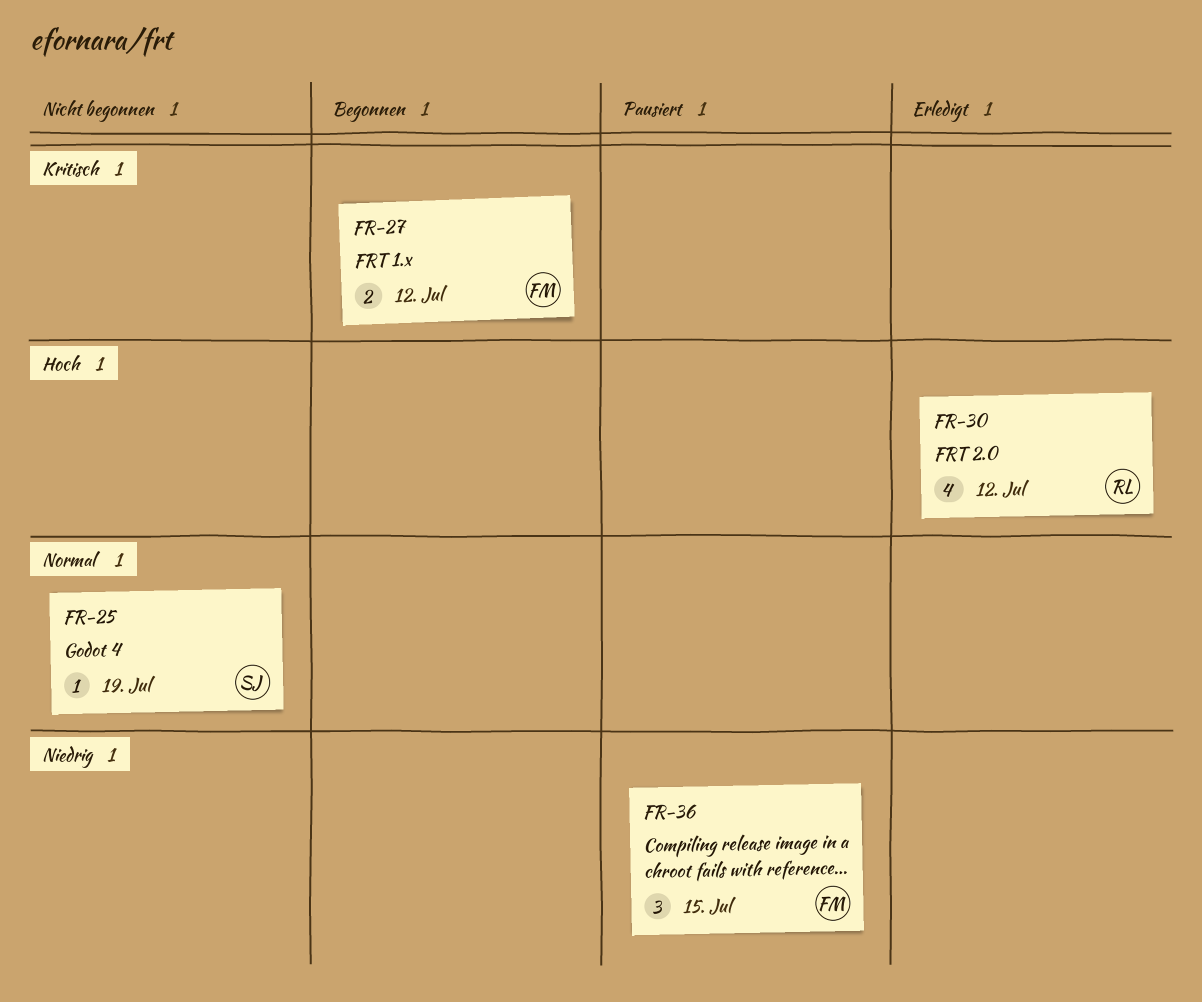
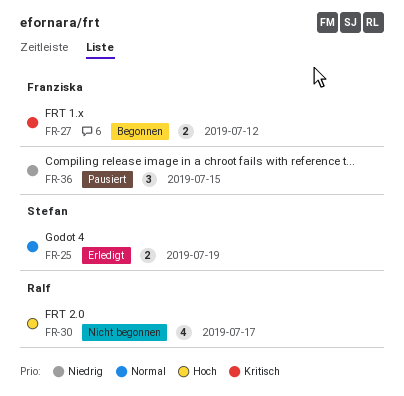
FR-25, status: Nicht begonnen -> Erledigt
FR-25, estimate: 1 -> 2
FR-30, status: Erledigt -> Nicht begonnen
FR-30, due: Jul 12 -> Jul 17

